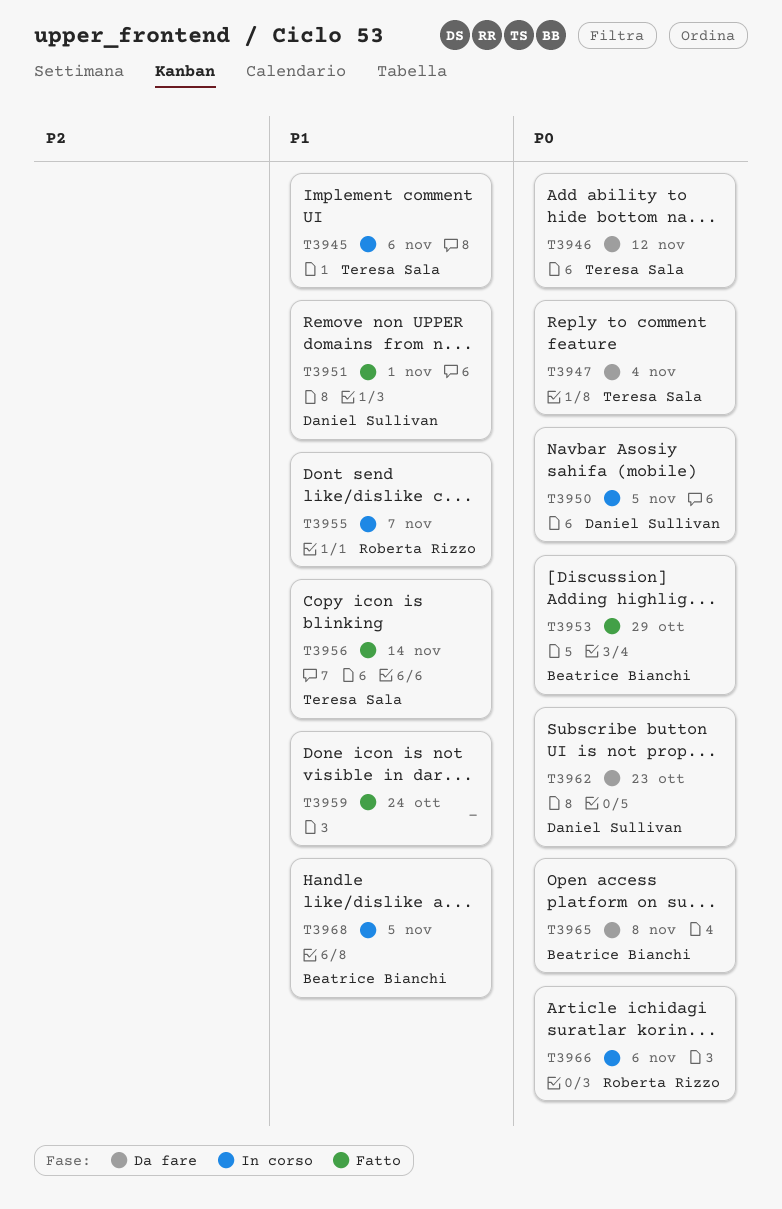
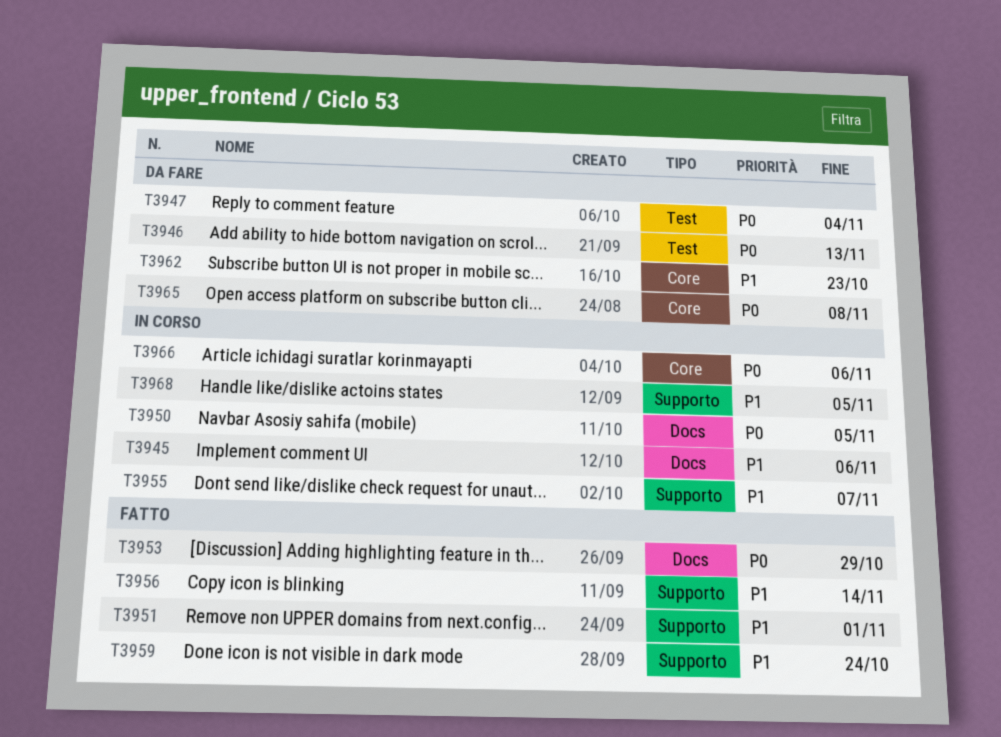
T3946, due: Nov 12 -> Nov 13
T3962, priority: P0 -> P1

